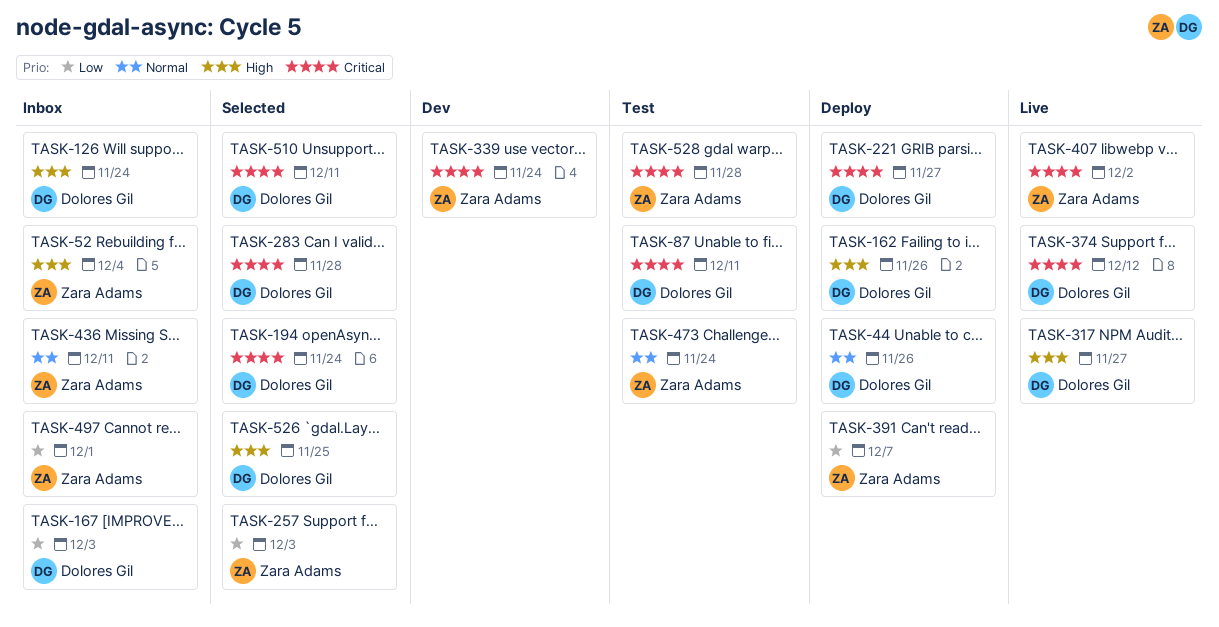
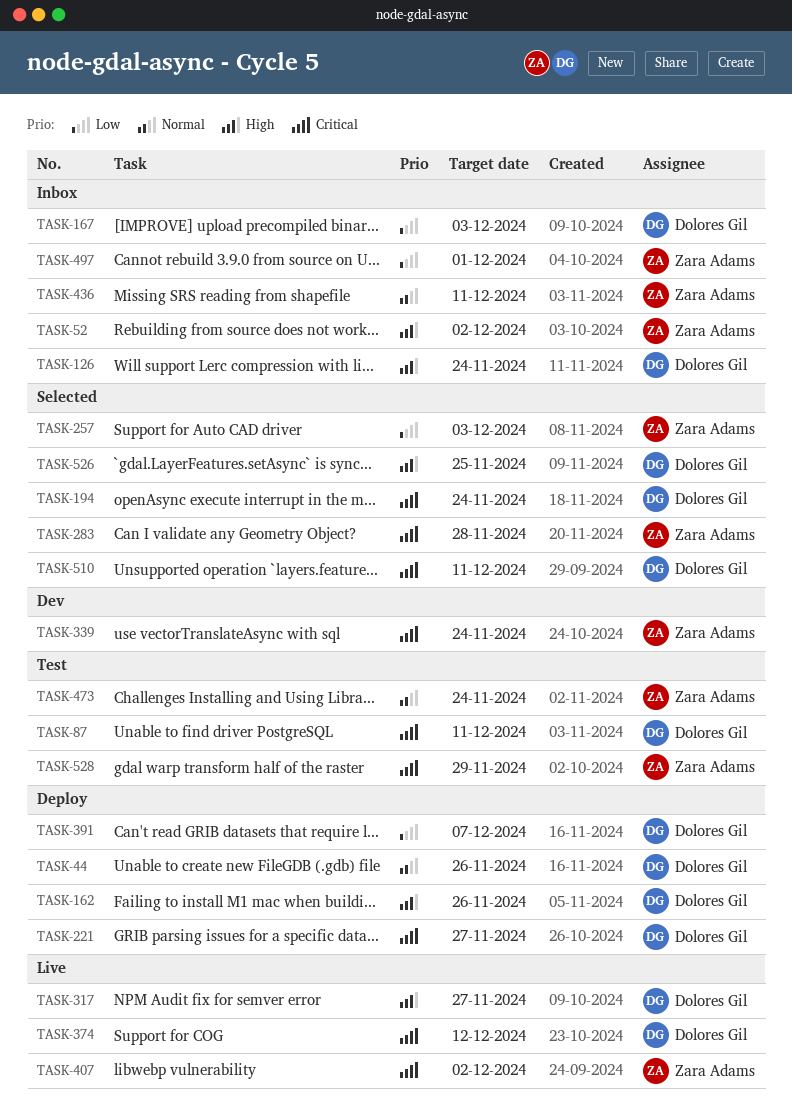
TASK-52, due: Dec 4 -> Dec 2
TASK-283, owner: Dolores Gil -> Zara Adams
TASK-391, owner: Zara Adams -> Dolores Gil
TASK-528, due: Nov 28 -> Nov 29

